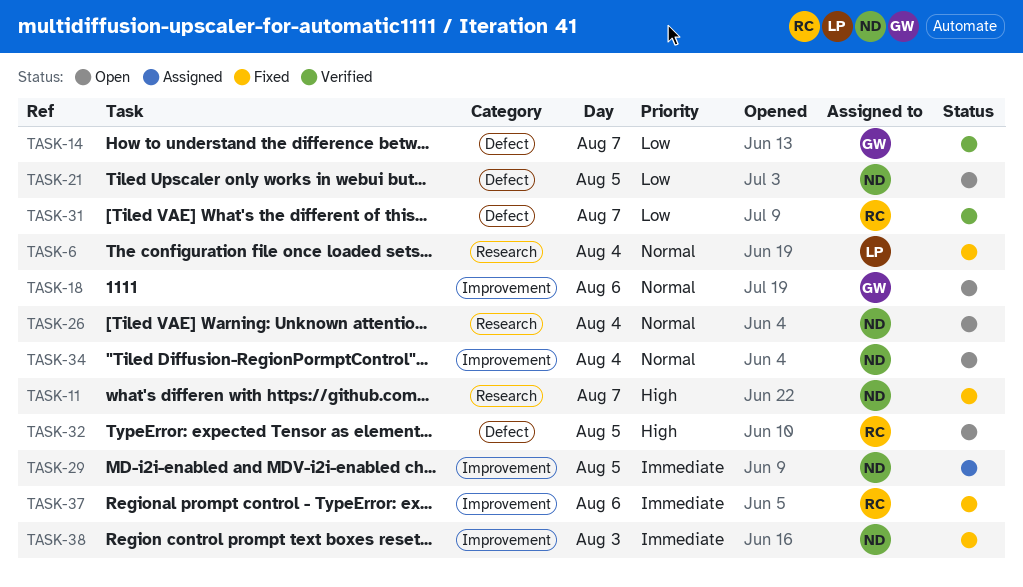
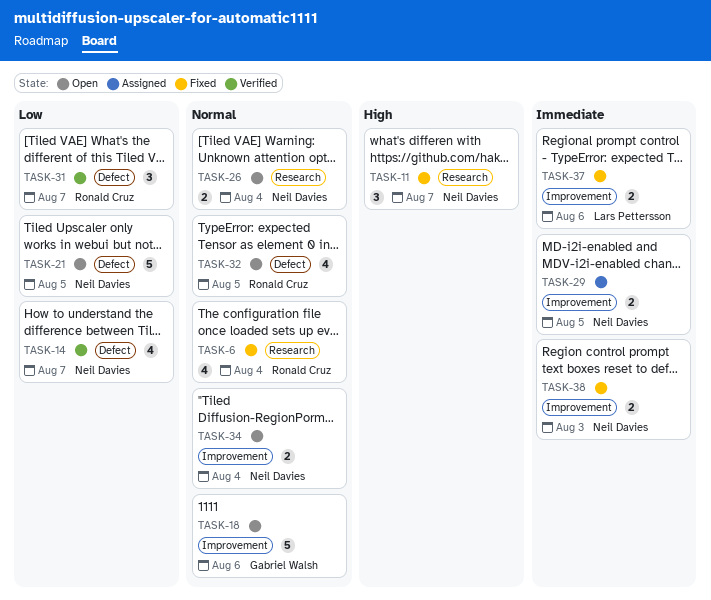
TASK-6, owner: Lars Pettersson -> Ronald Cruz
TASK-14, owner: Gabriel Walsh -> Neil Davies
TASK-32, priority: High -> Normal
TASK-37, owner: Ronald Cruz -> Lars Pettersson

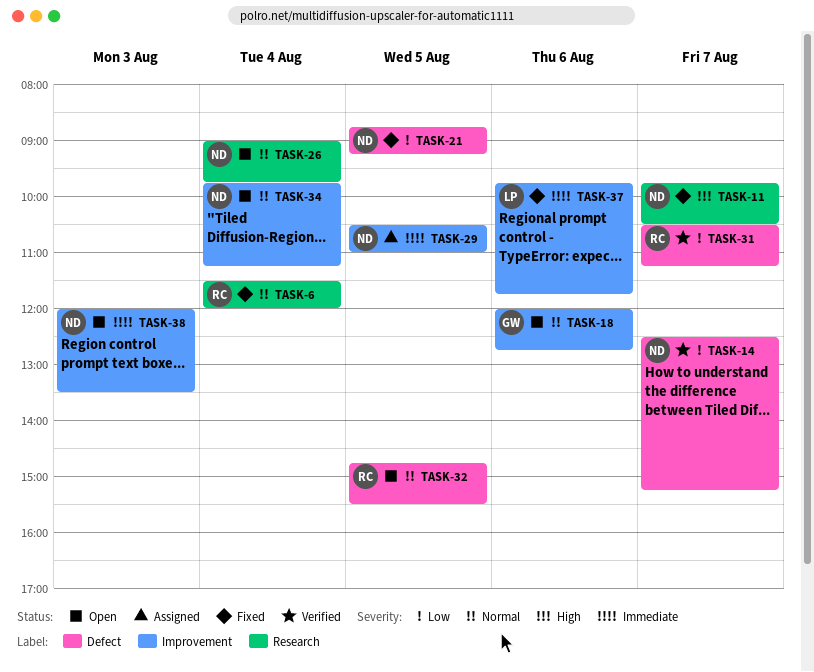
TASK-21, status: Open -> Fixed
TASK-38, status: Fixed -> Open

